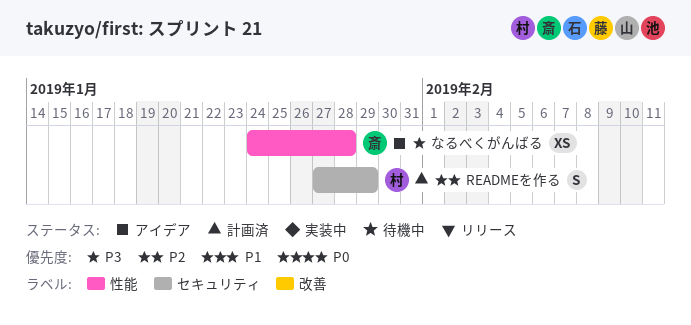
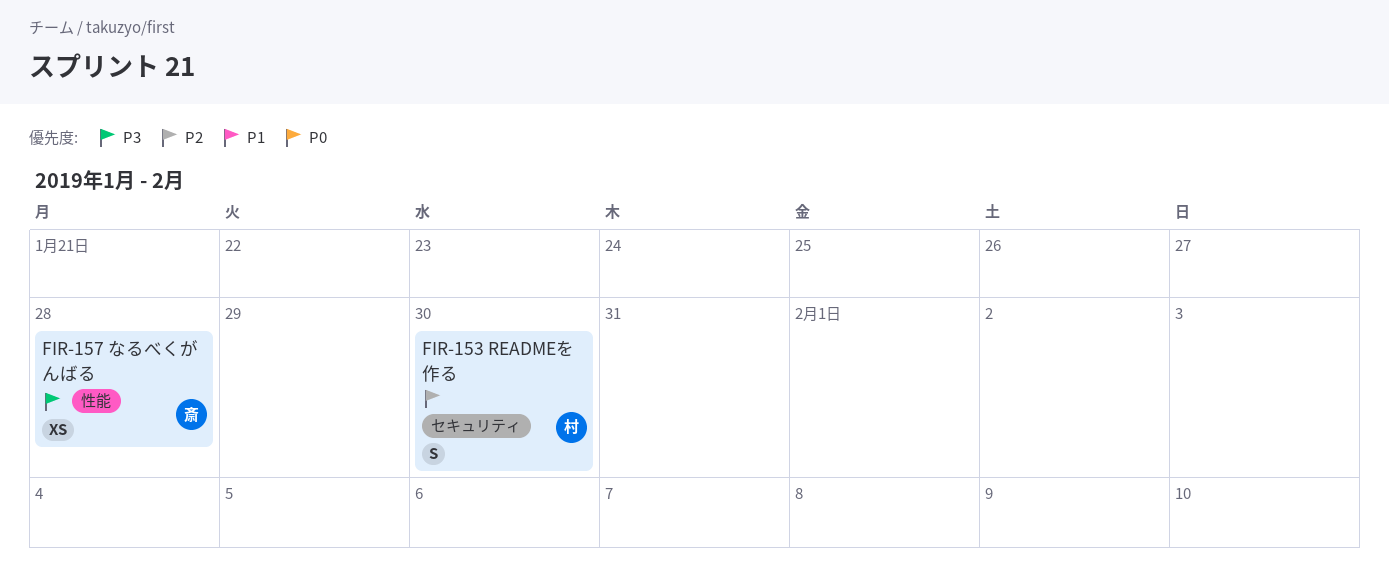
READMEを作る, due: Jan 29 -> Jan 30

